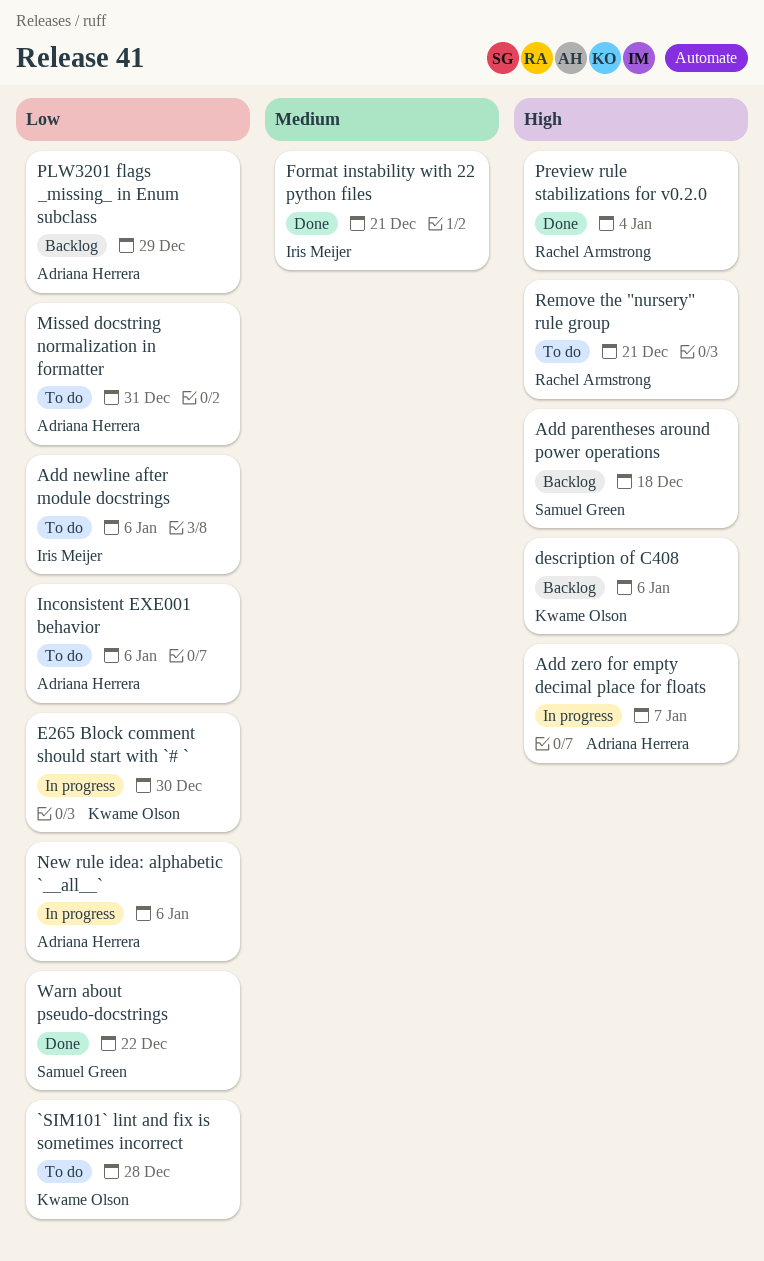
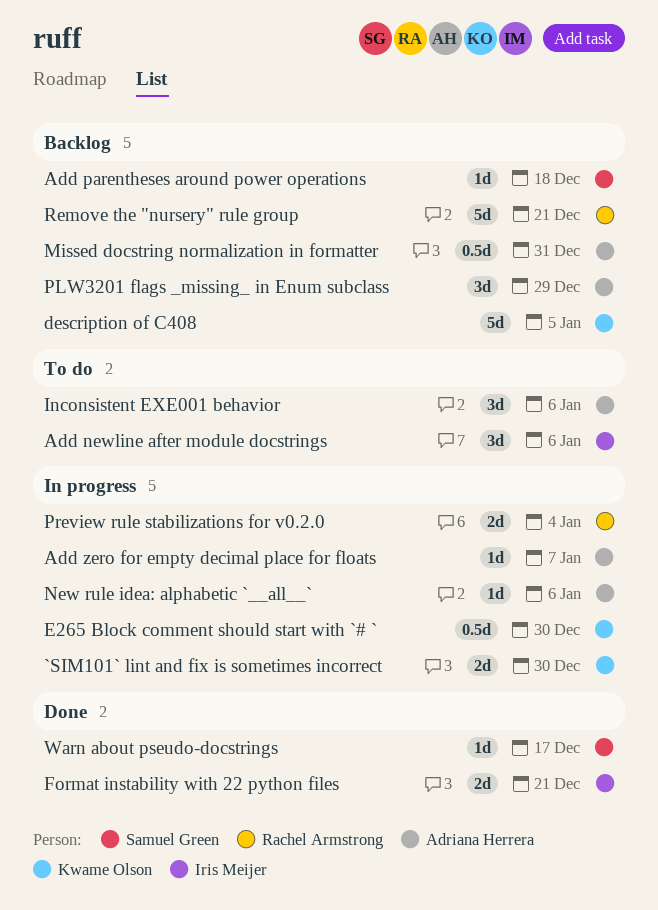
`SIM101` lint and fix is sometimes incorrect, status: To do -> In progress
`SIM101` lint and fix is sometimes incorrect, due: Dec 28 -> Dec 30
description of C408, due: Jan 6 -> Jan 5
Missed docstring normalization in formatter, status: To do -> Backlog
Preview rule stabilizations for v0.2.0, status: Done -> In progress
Remove the "nursery" rule group, status: To do -> Backlog
Warn about pseudo-docstrings, due: Dec 22 -> Dec 17

